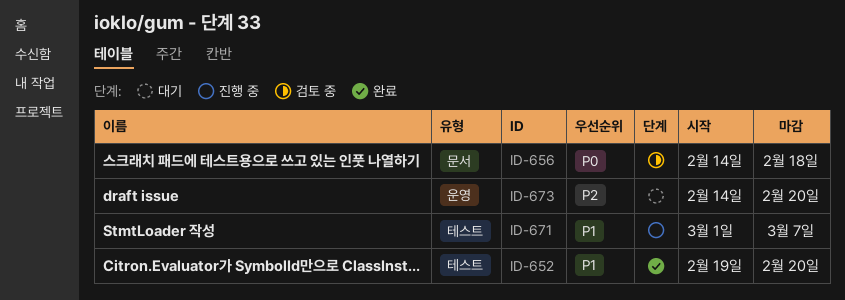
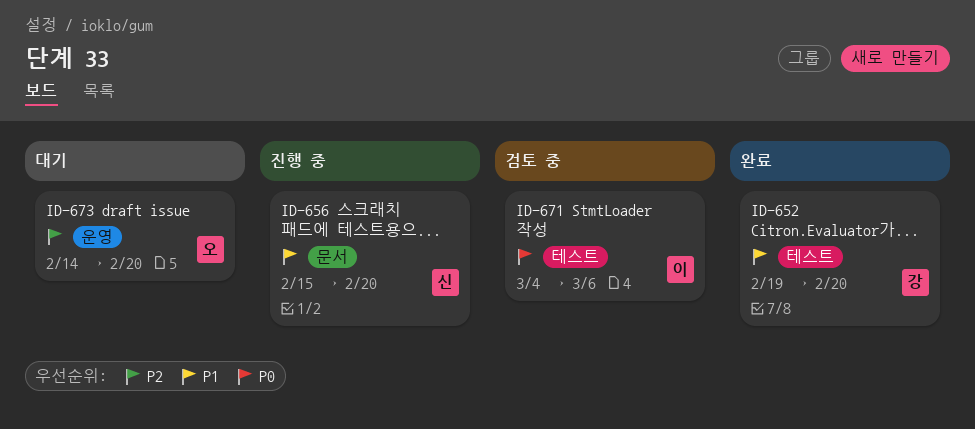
ID-656, status: 검토 중 -> 진행 중
ID-656, priority: P0 -> P1
ID-656, start: Feb 14 -> Feb 15
ID-656, due: Feb 18 -> Feb 20
ID-671, status: 진행 중 -> 검토 중
ID-671, priority: P1 -> P0
ID-671, start: Mar 1 -> Mar 4
ID-671, due: Mar 7 -> Mar 6

